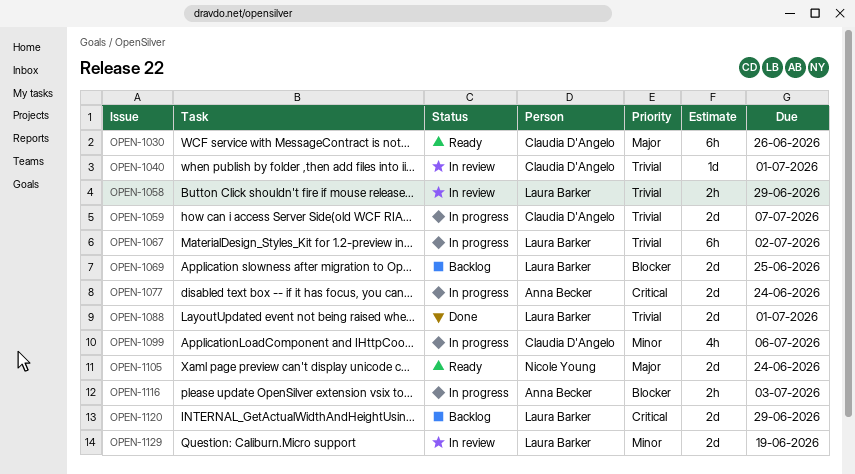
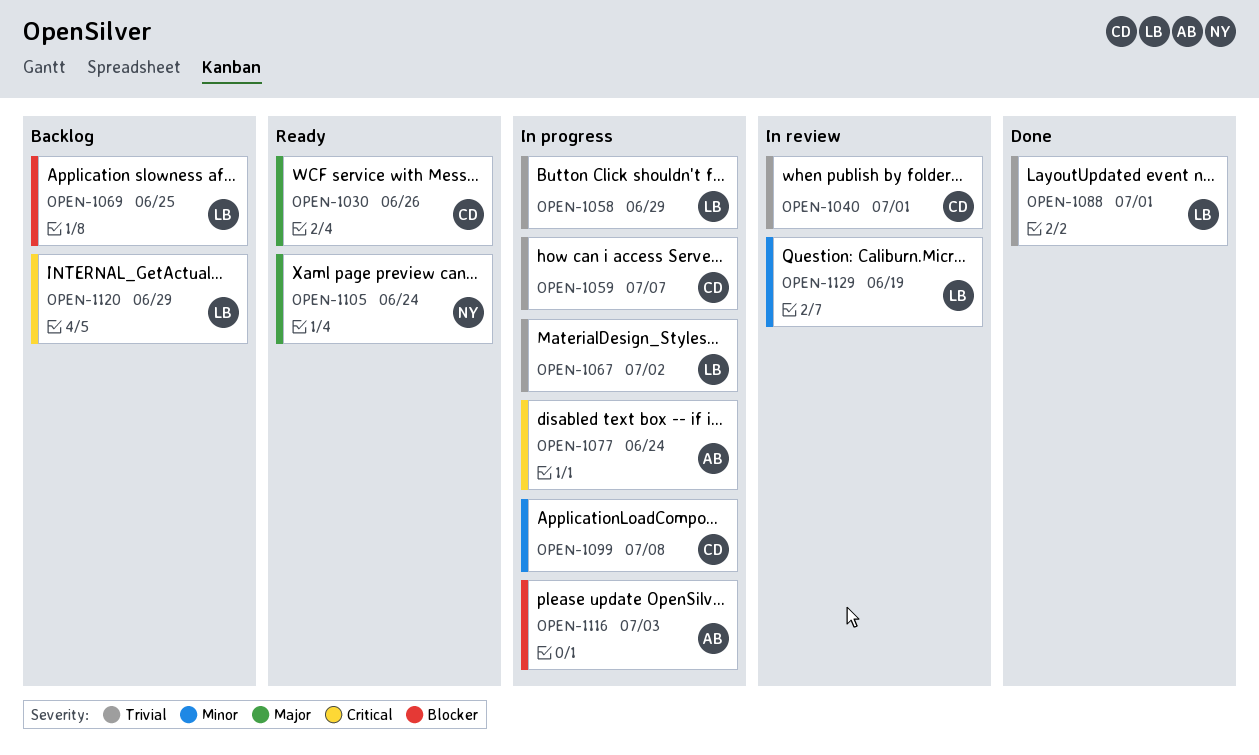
OPEN-1058, status: In review -> In progress
OPEN-1099, due: Jul 6 -> Jul 8

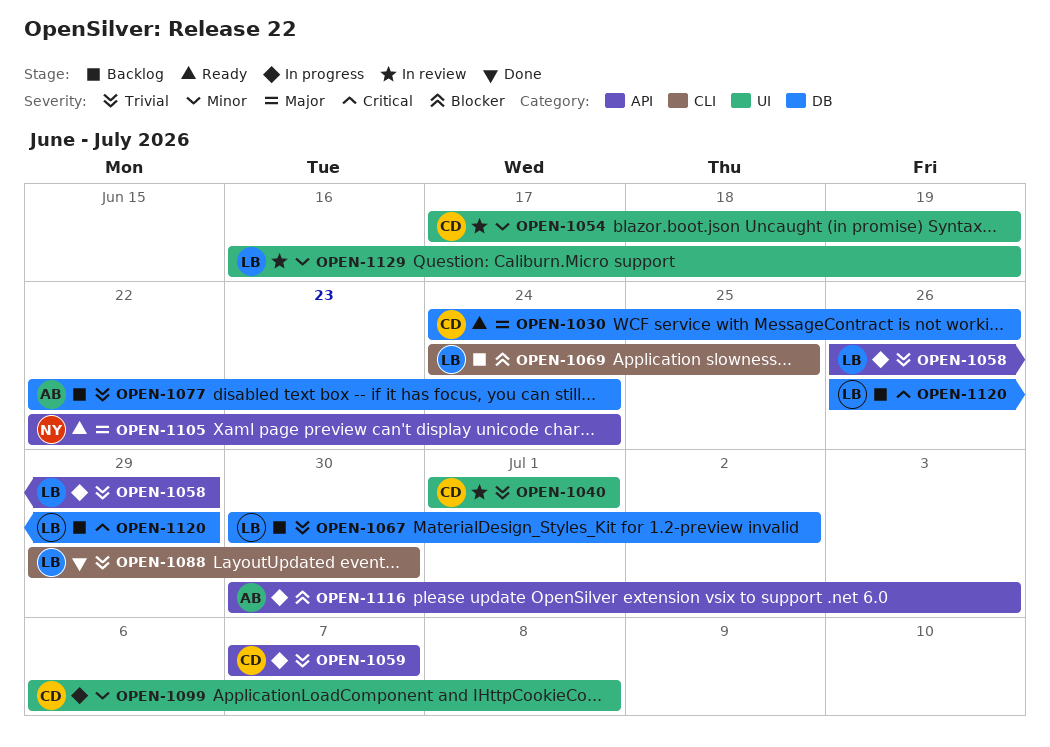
OPEN-1054: none -> present
OPEN-1067, status: In progress -> Backlog
OPEN-1077, status: In progress -> Backlog
OPEN-1077, priority: Critical -> Trivial
OPEN-1088, due: Jul 1 -> Jun 30

